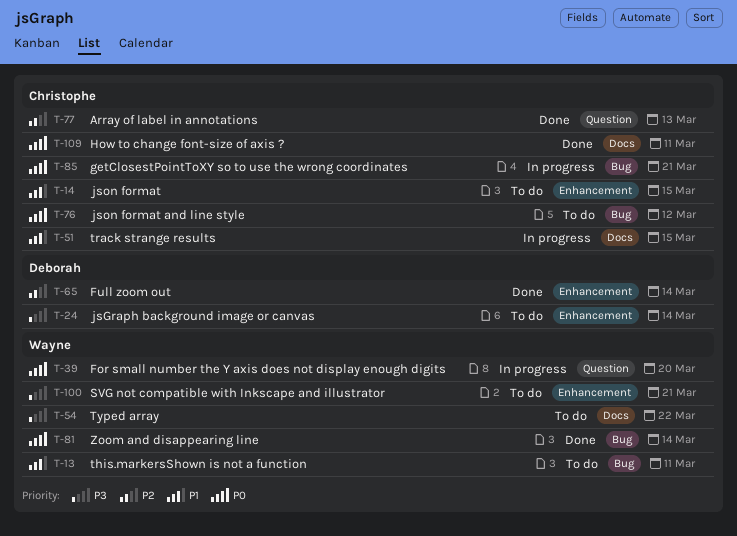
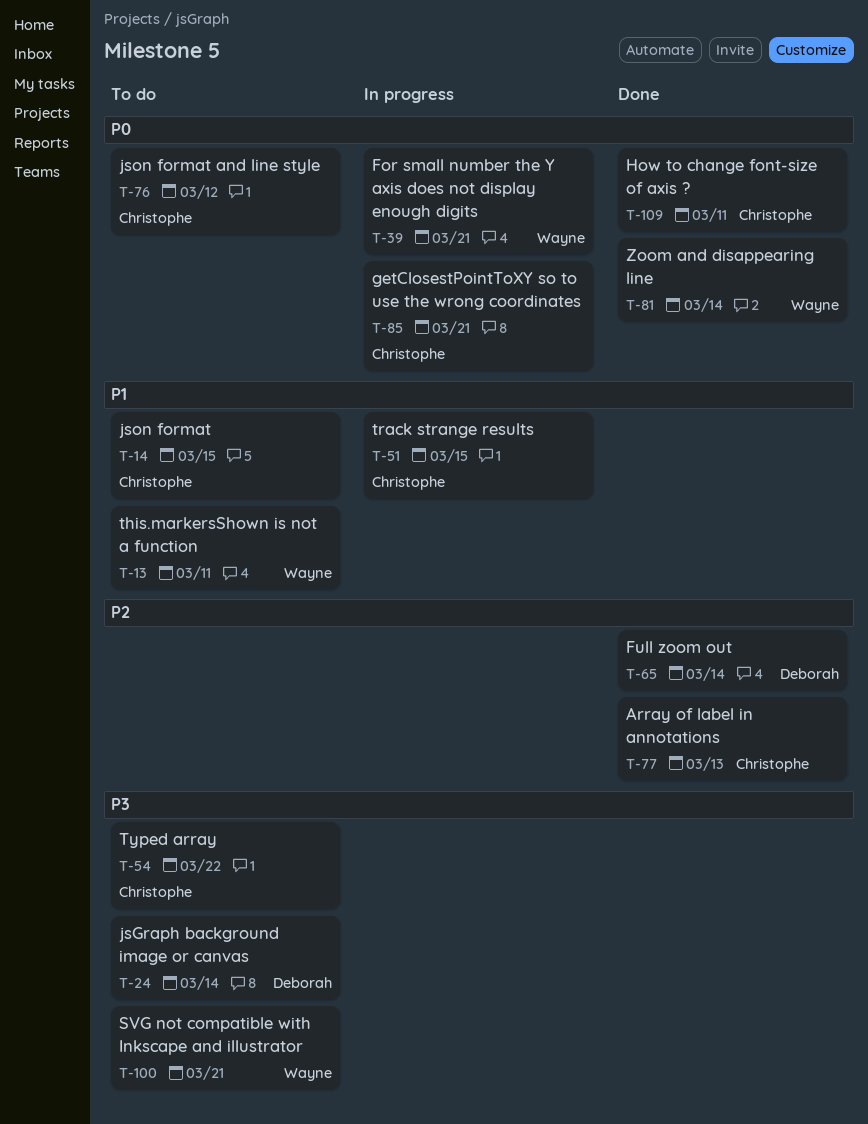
T-39, due: Mar 20 -> Mar 21
T-54, owner: Wayne -> Christophe

